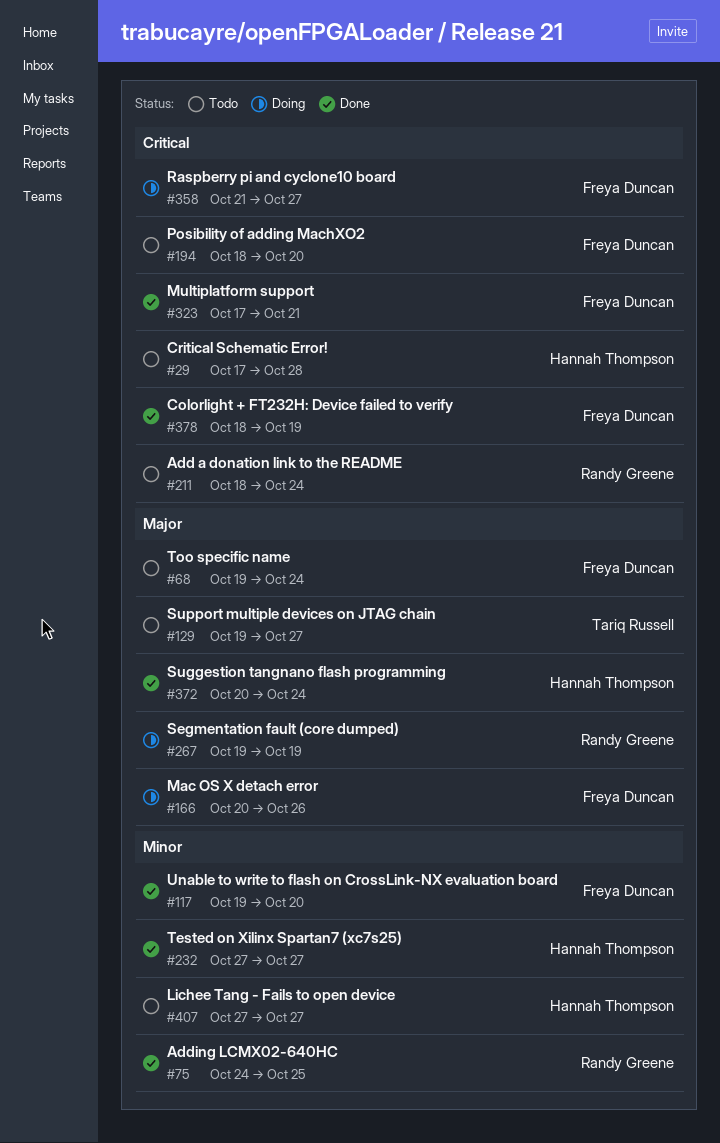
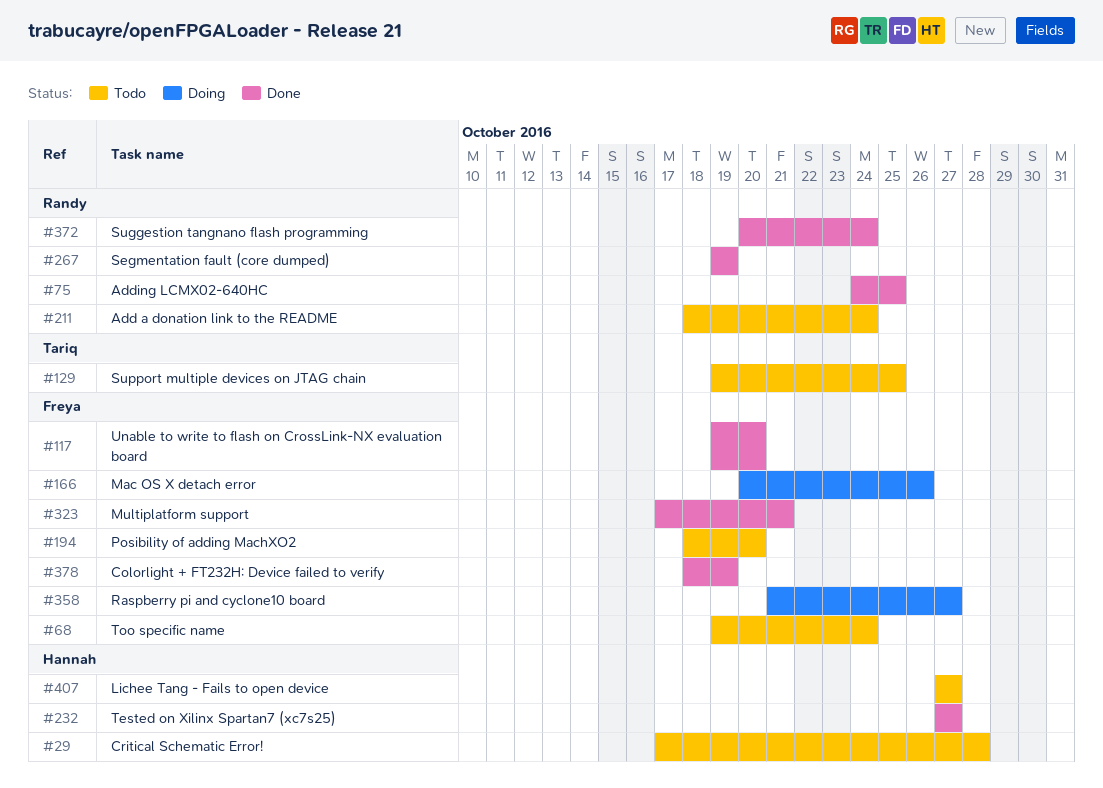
#129, due: Oct 27 -> Oct 25
#267, status: Doing -> Done
#372, owner: Hannah Thompson -> Randy Greene

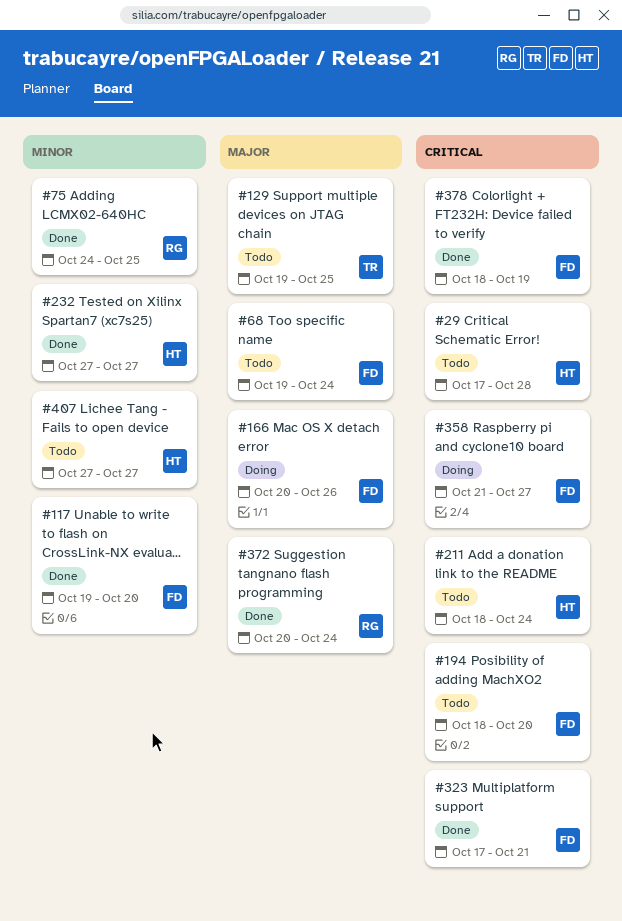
#211, owner: Randy -> Hannah
#267: present -> none

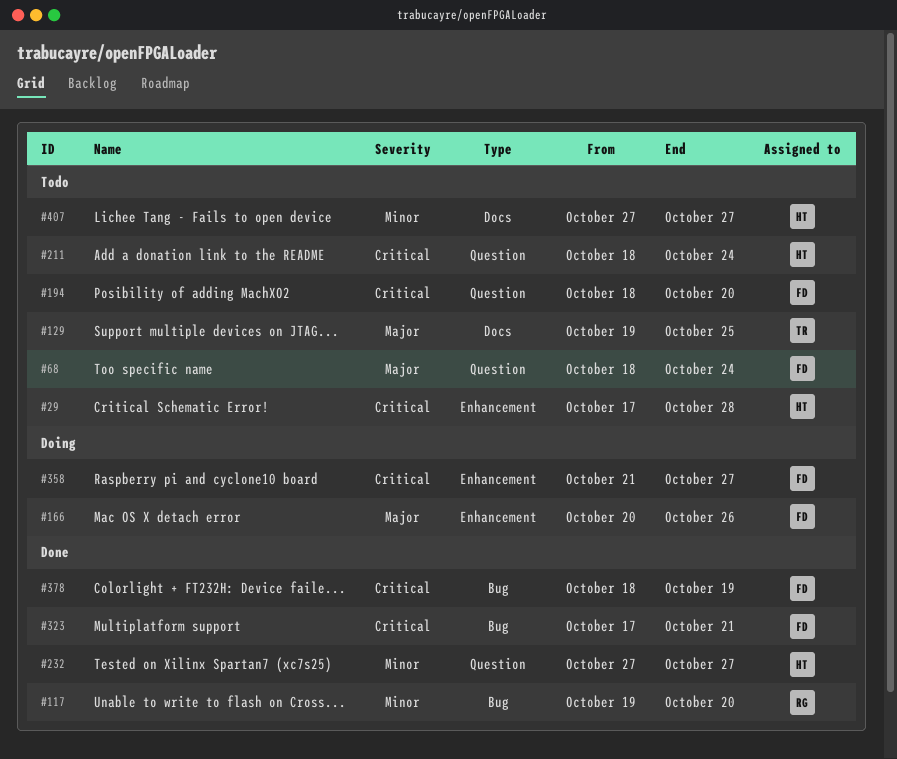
#68, start: Oct 19 -> Oct 18
#75: present -> none
#117, owner: FD -> RG
#372: present -> none

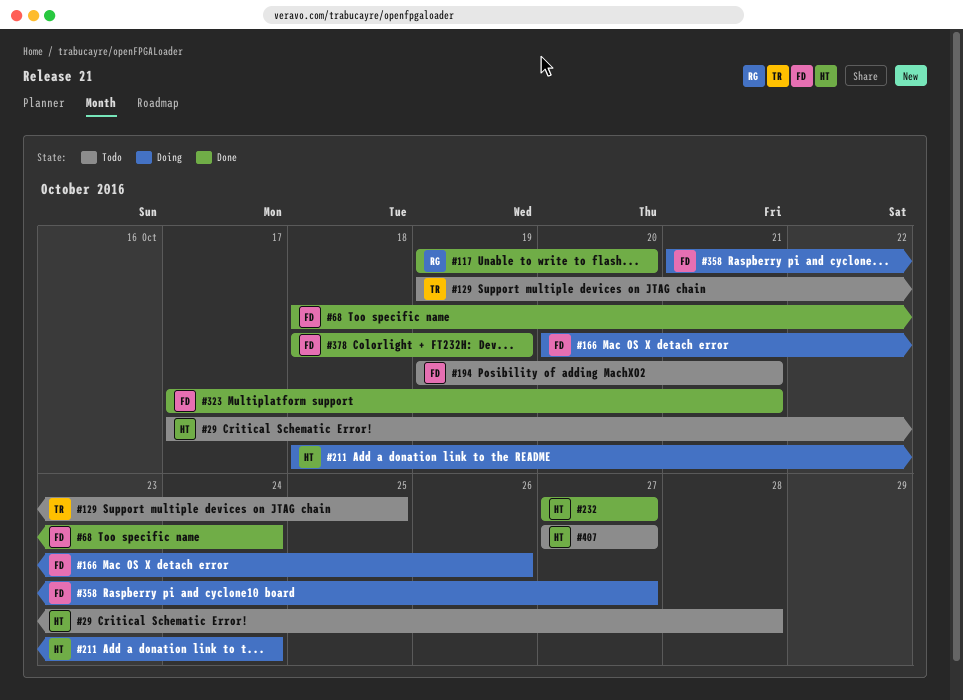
#68, status: Todo -> Done
#194, start: Oct 18 -> Oct 19
#194, due: Oct 20 -> Oct 21
#211, status: Todo -> Doing

